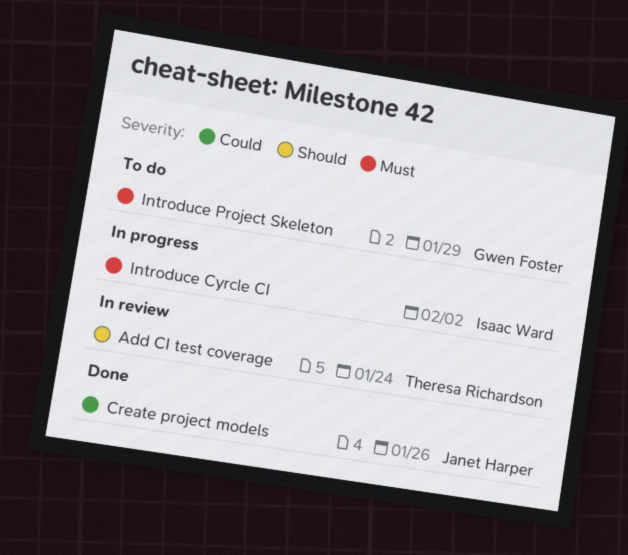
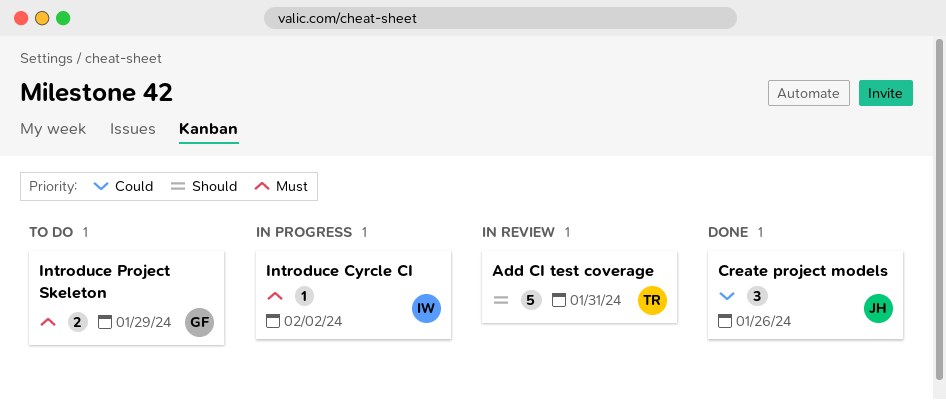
Add CI test coverage, due: Jan 24 -> Jan 31

